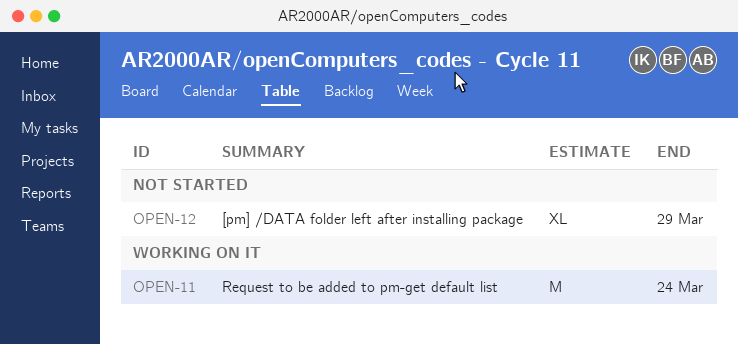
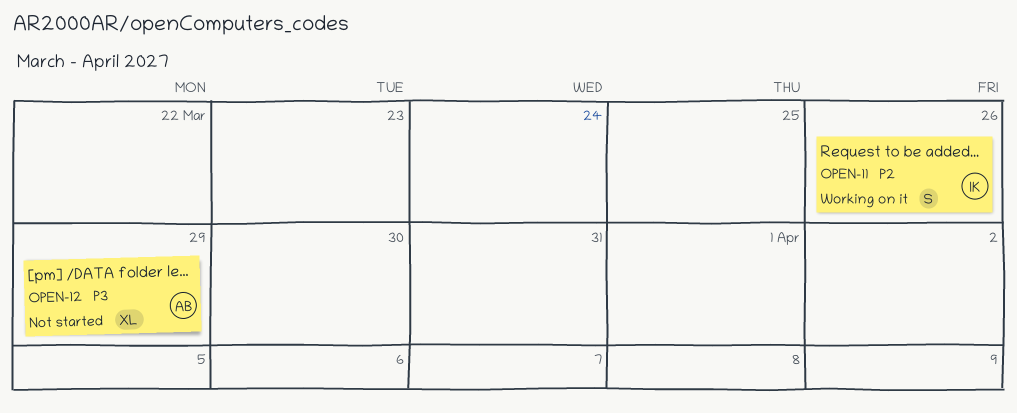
OPEN-11, estimate: M -> S
OPEN-11, due: Mar 24 -> Mar 26

